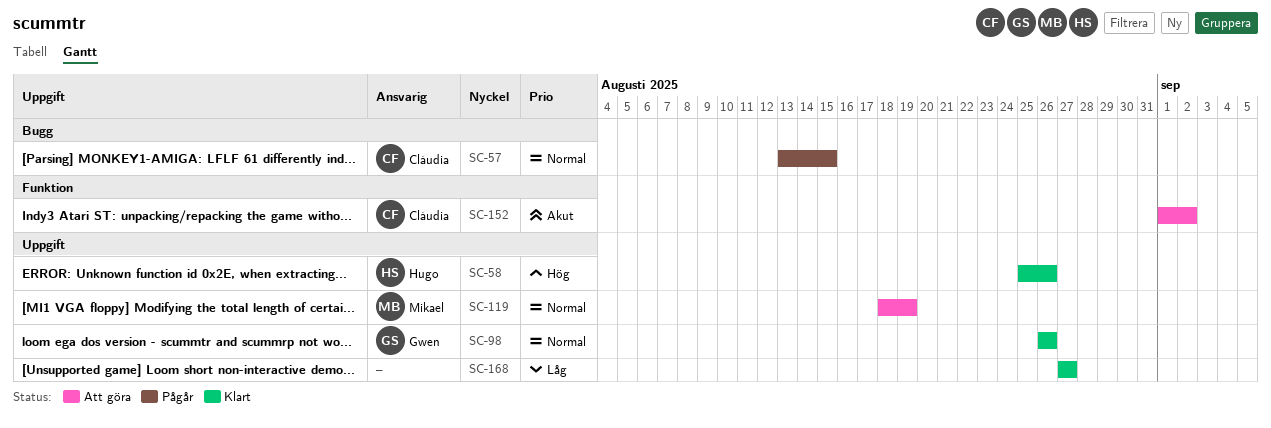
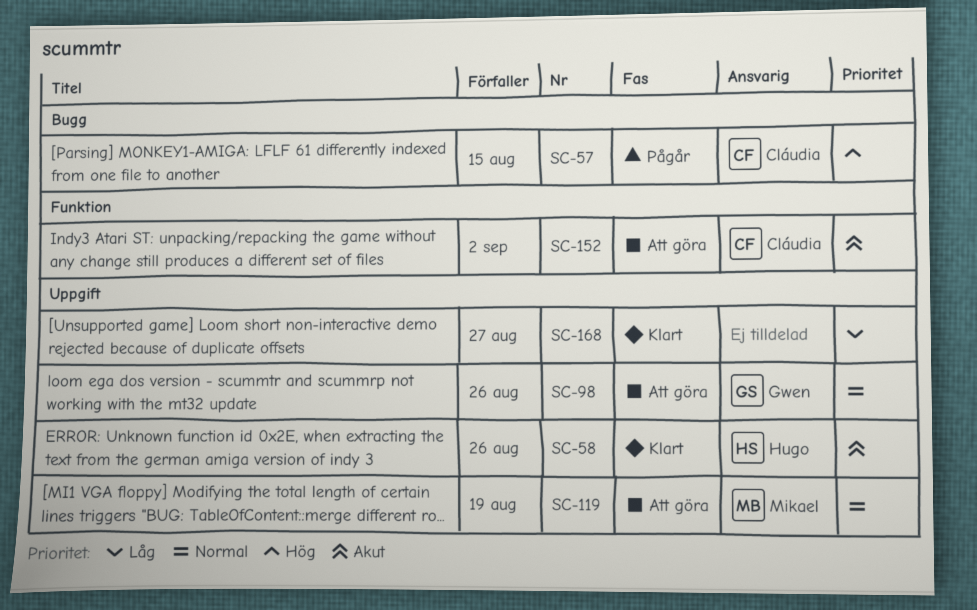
SC-57, priority: Normal -> Hög
SC-58, priority: Hög -> Akut
SC-98, status: Klart -> Att göra

